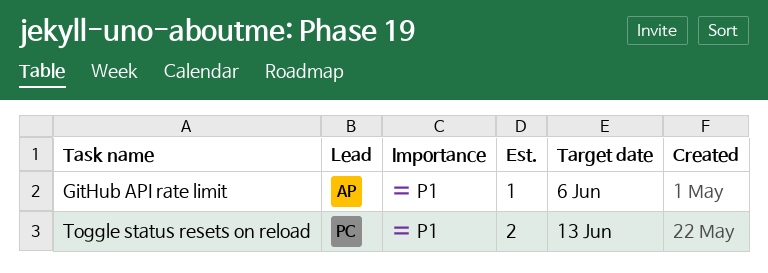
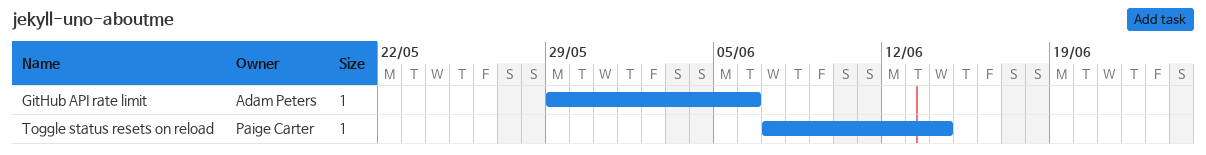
Toggle status resets on reload, estimate: 2 -> 1
Toggle status resets on reload, due: Jun 13 -> Jun 14

